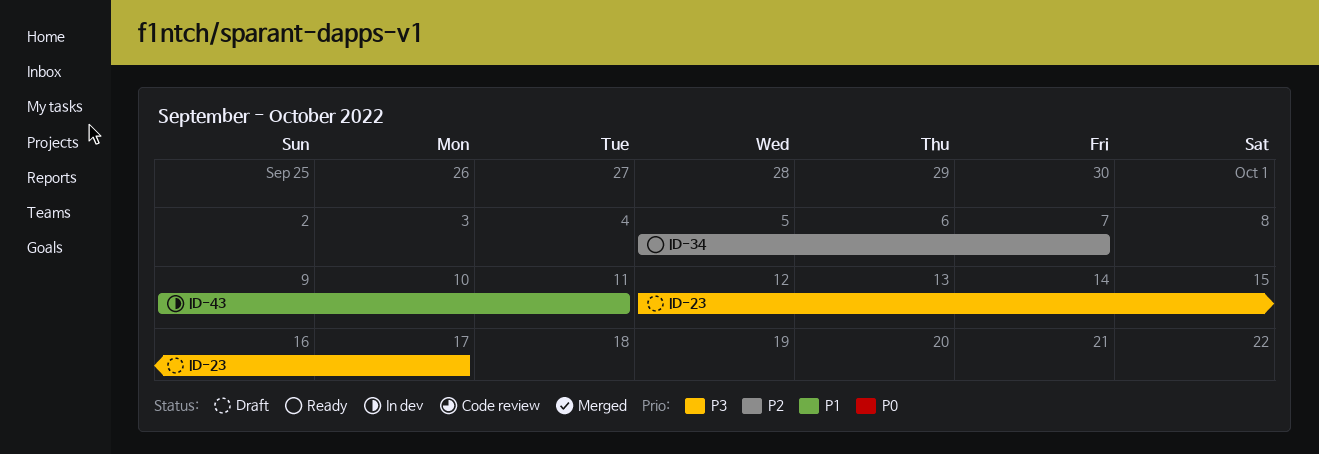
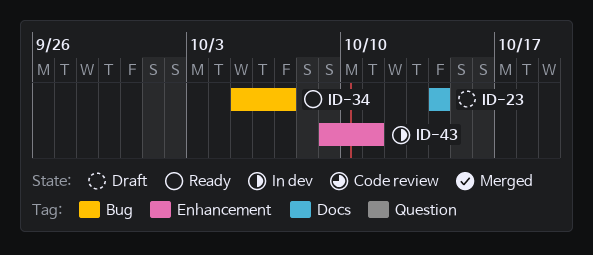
ID-23, start: Oct 12 -> Oct 14
ID-23, due: Oct 17 -> Oct 14

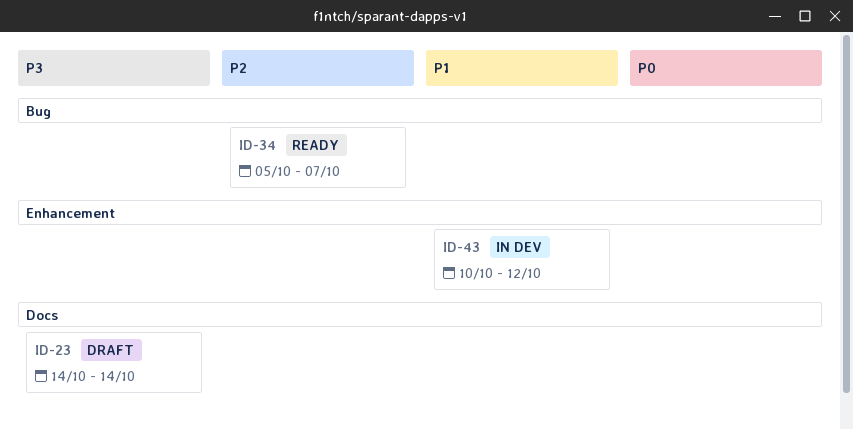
ID-43, start: Oct 9 -> Oct 10
ID-43, due: Oct 11 -> Oct 12

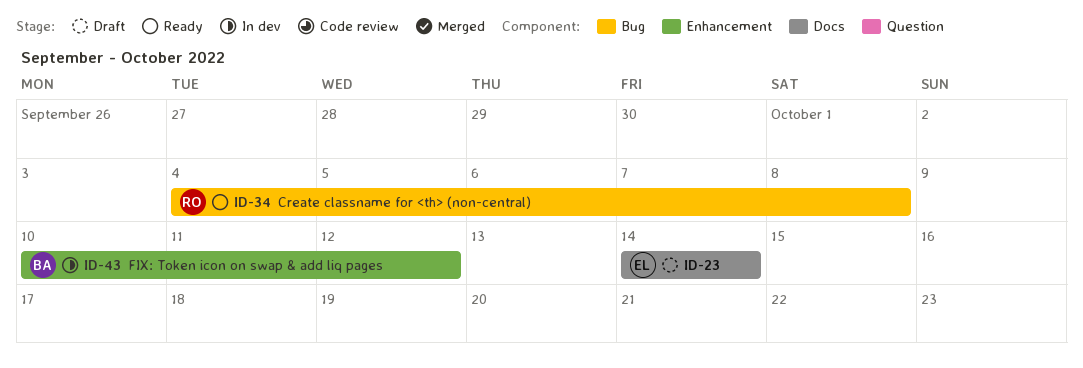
ID-34, start: Oct 5 -> Oct 4
ID-34, due: Oct 7 -> Oct 8

